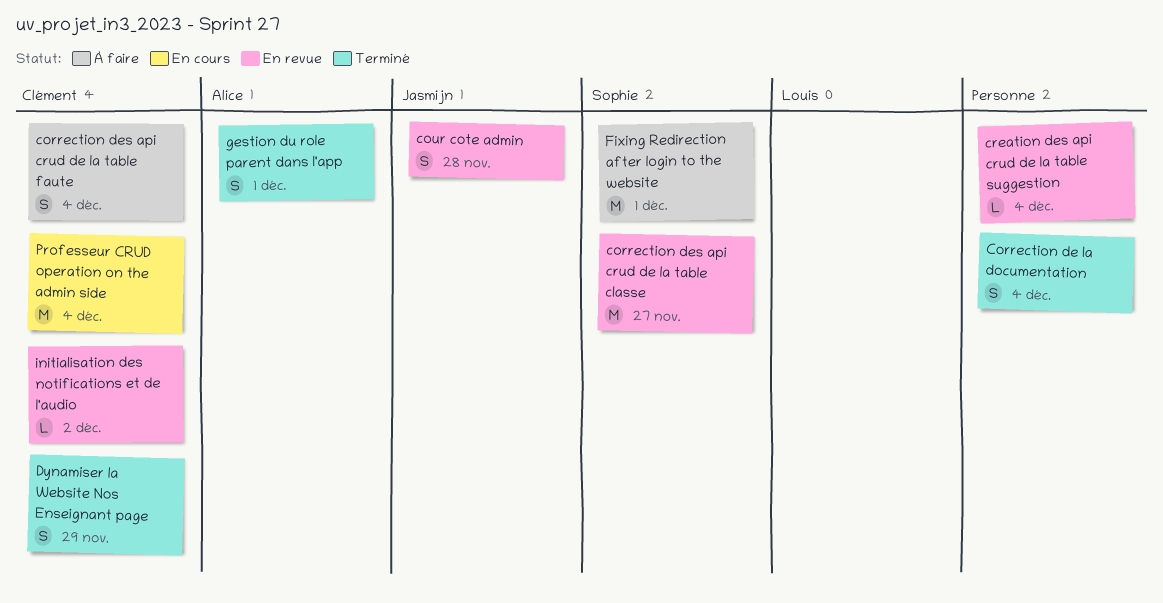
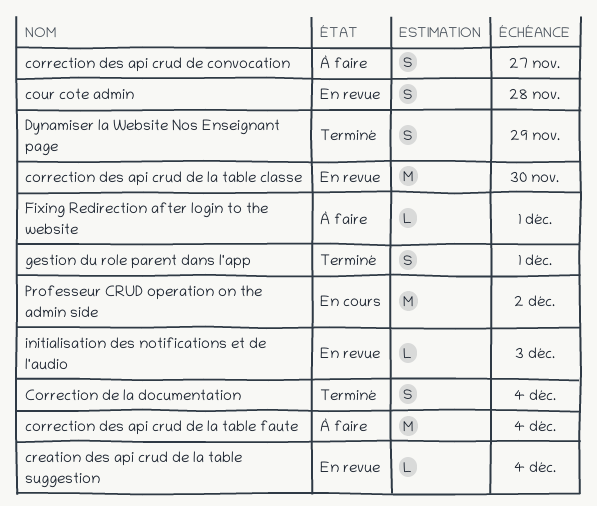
correction des api crud de convocation: none -> present
correction des api crud de la table classe, due: Nov 27 -> Nov 30
correction des api crud de la table faute, estimate: S -> M
Fixing Redirection after login to the website, estimate: M -> L
initialisation des notifications et de l'audio, due: Dec 2 -> Dec 3
Professeur CRUD operation on the admin side, due: Dec 4 -> Dec 2

